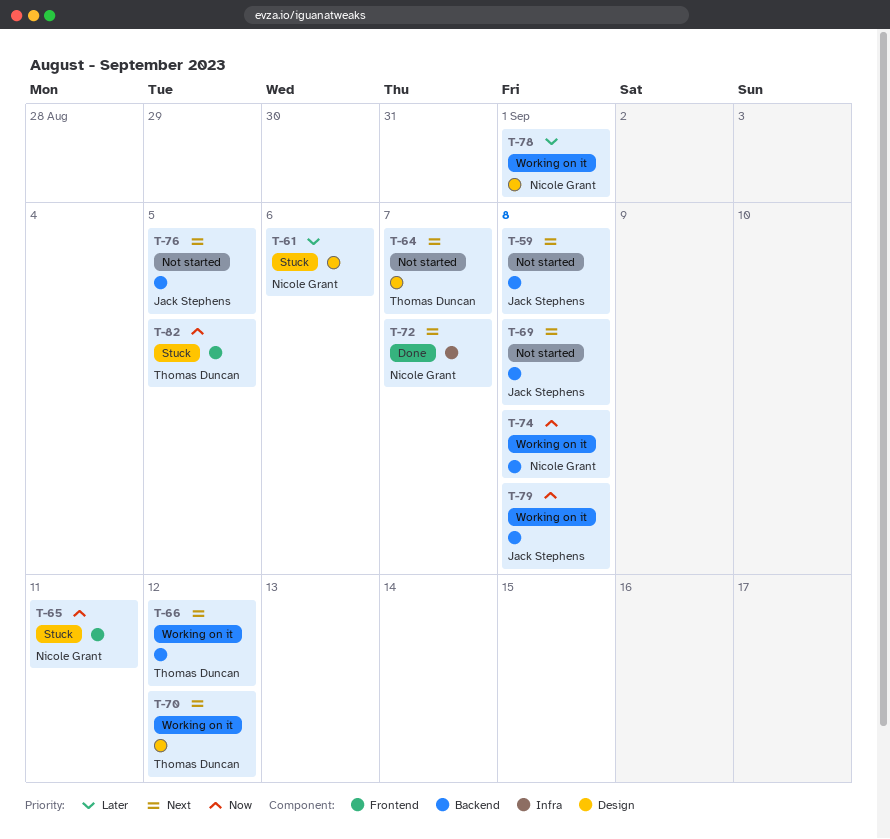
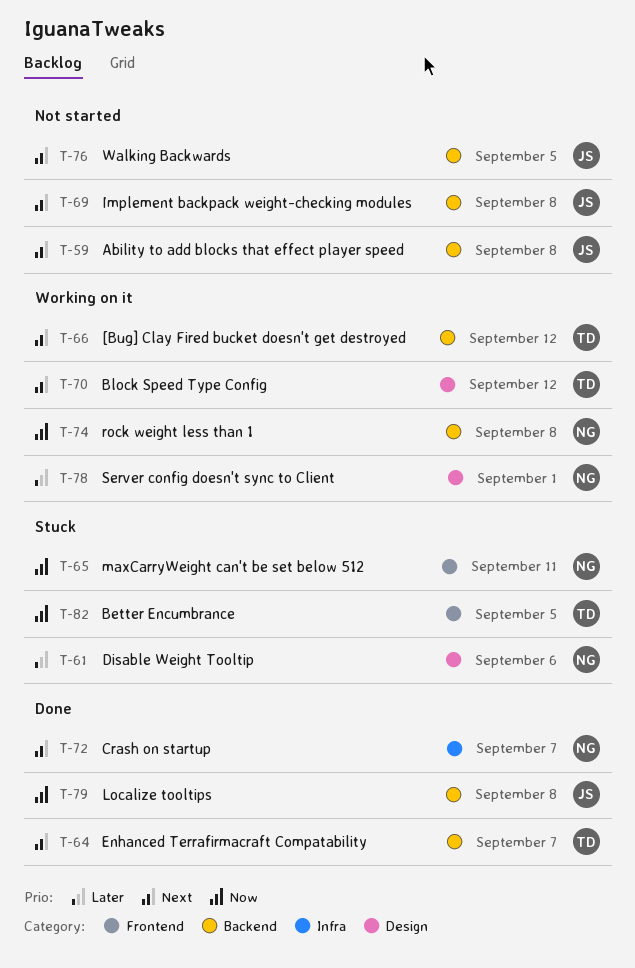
T-64, status: Not started -> Done
T-64, label: Design -> Backend
T-79, status: Working on it -> Done

